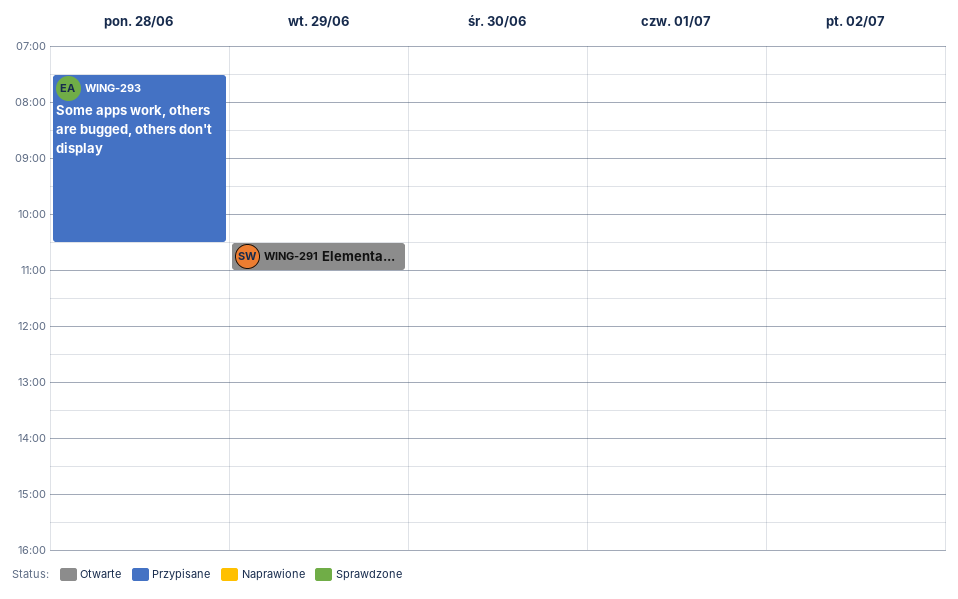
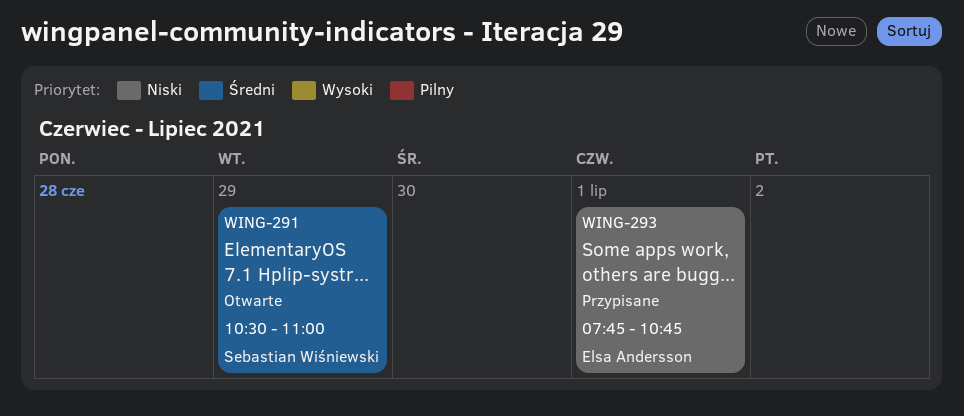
WING-293, day: Jun 28 -> Jul 1
WING-293, begins: 07:30 -> 07:45
WING-293, ends: 10:30 -> 10:45

